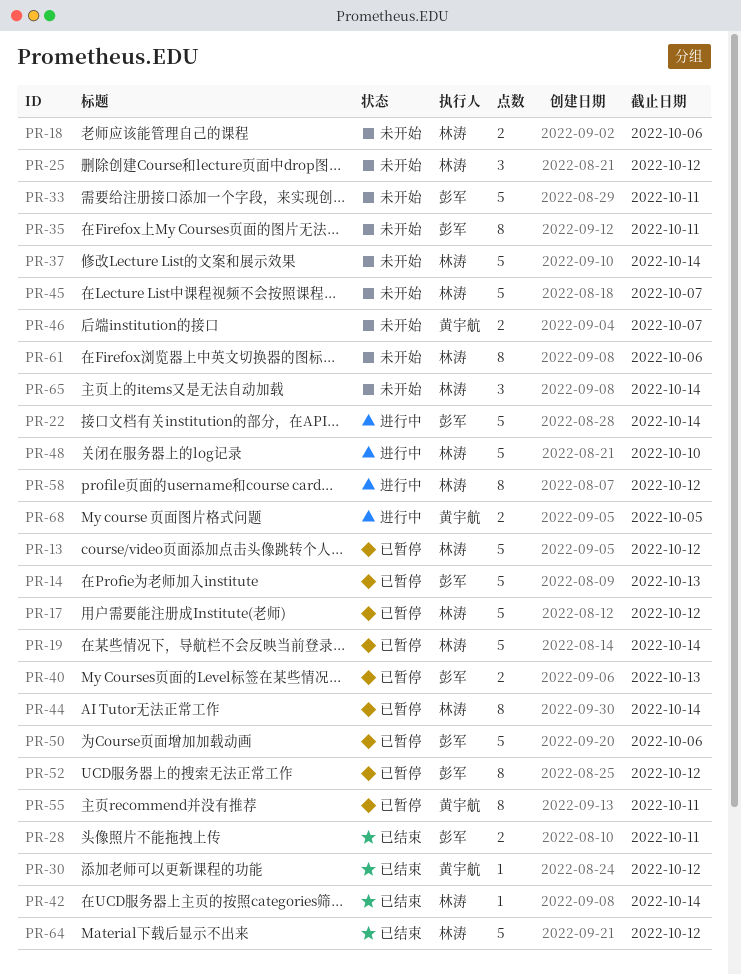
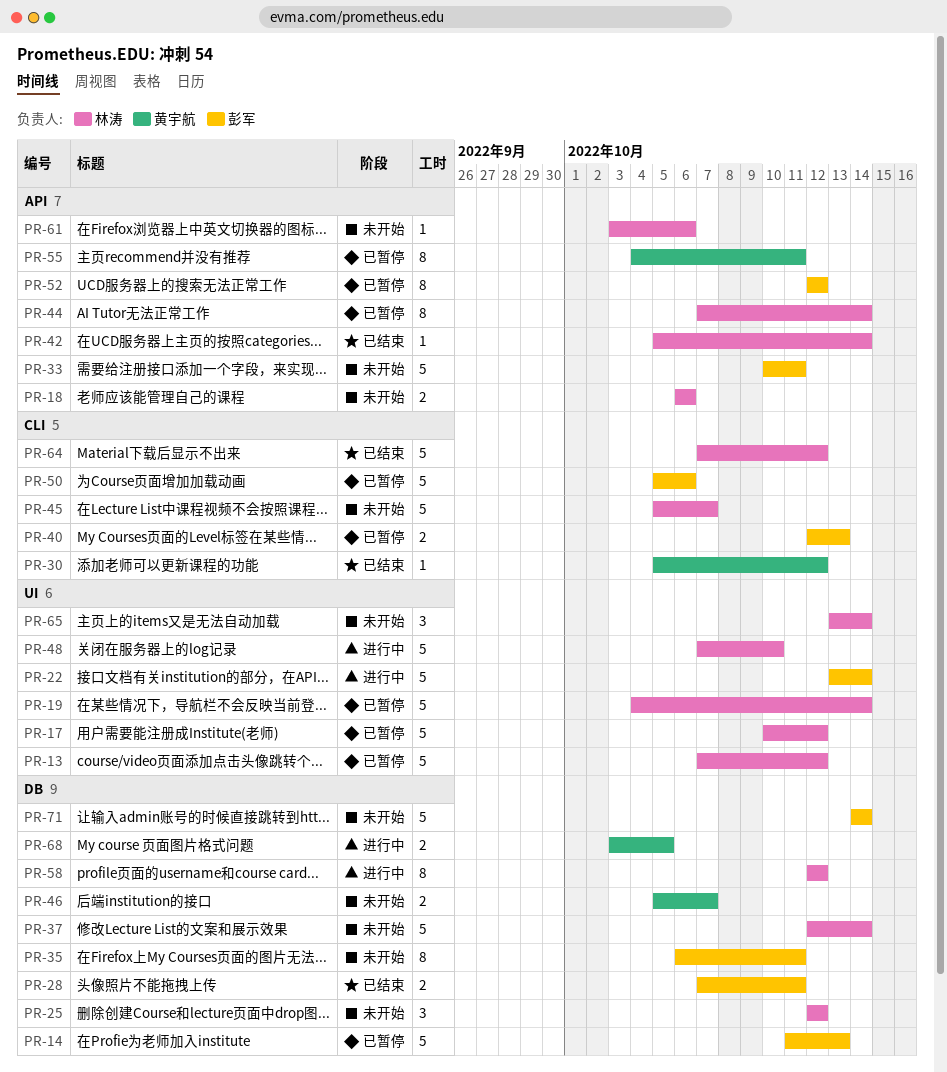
PR-61, estimate: 8 -> 1
PR-71: none -> present

